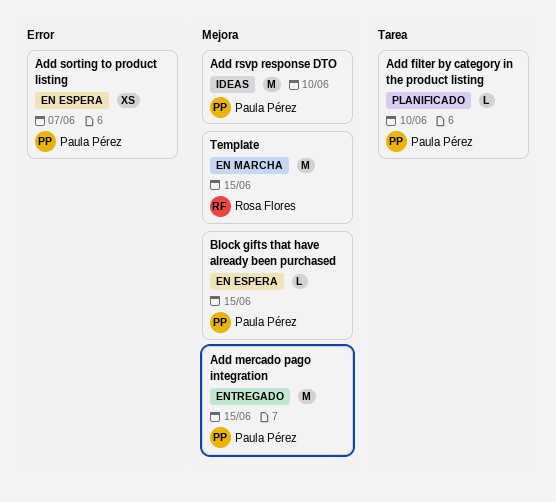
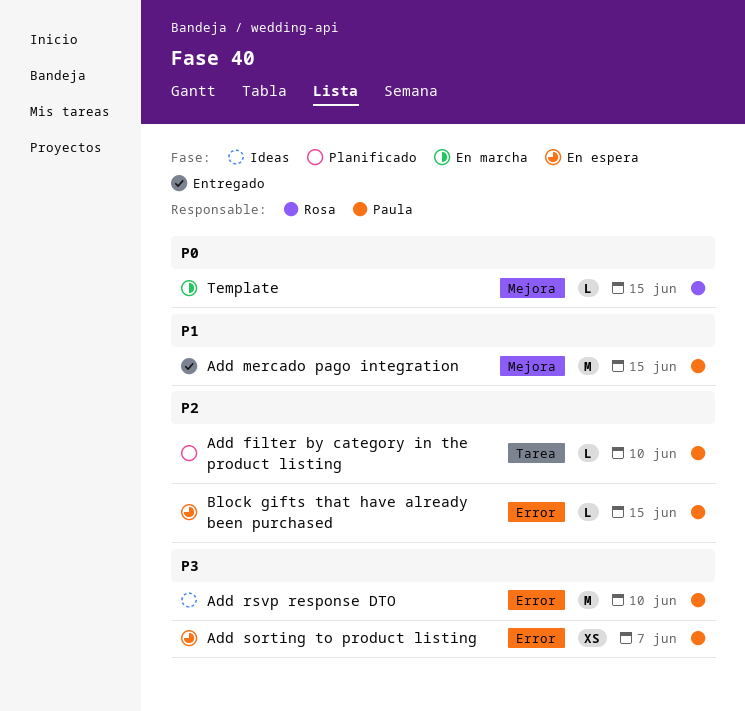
Add rsvp response DTO, label: Mejora -> Error
Block gifts that have already been purchased, label: Mejora -> Error
Template, estimate: M -> L

